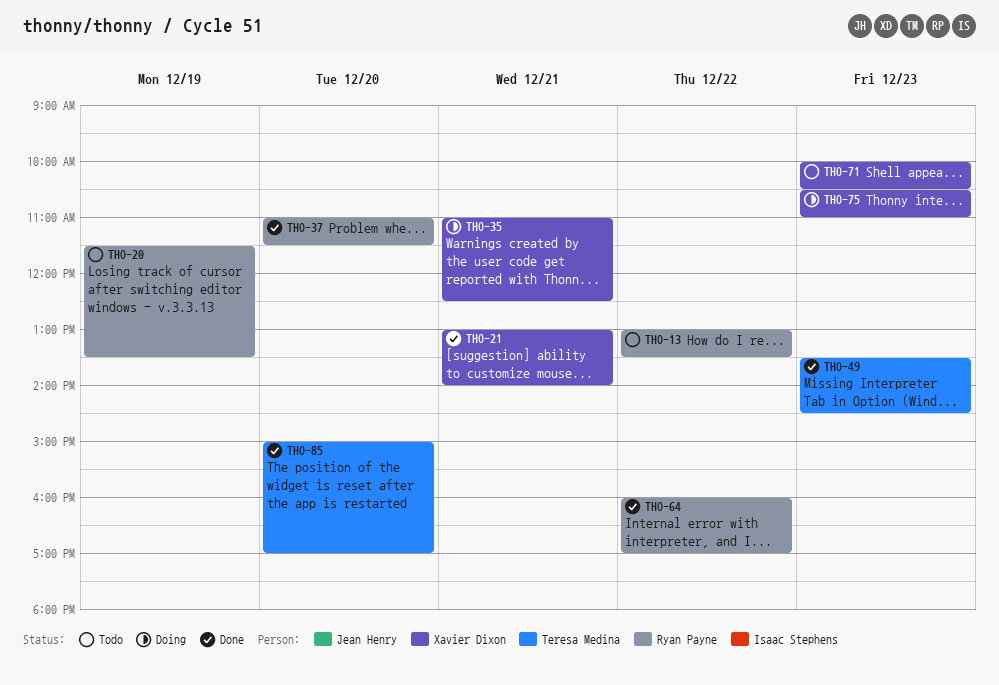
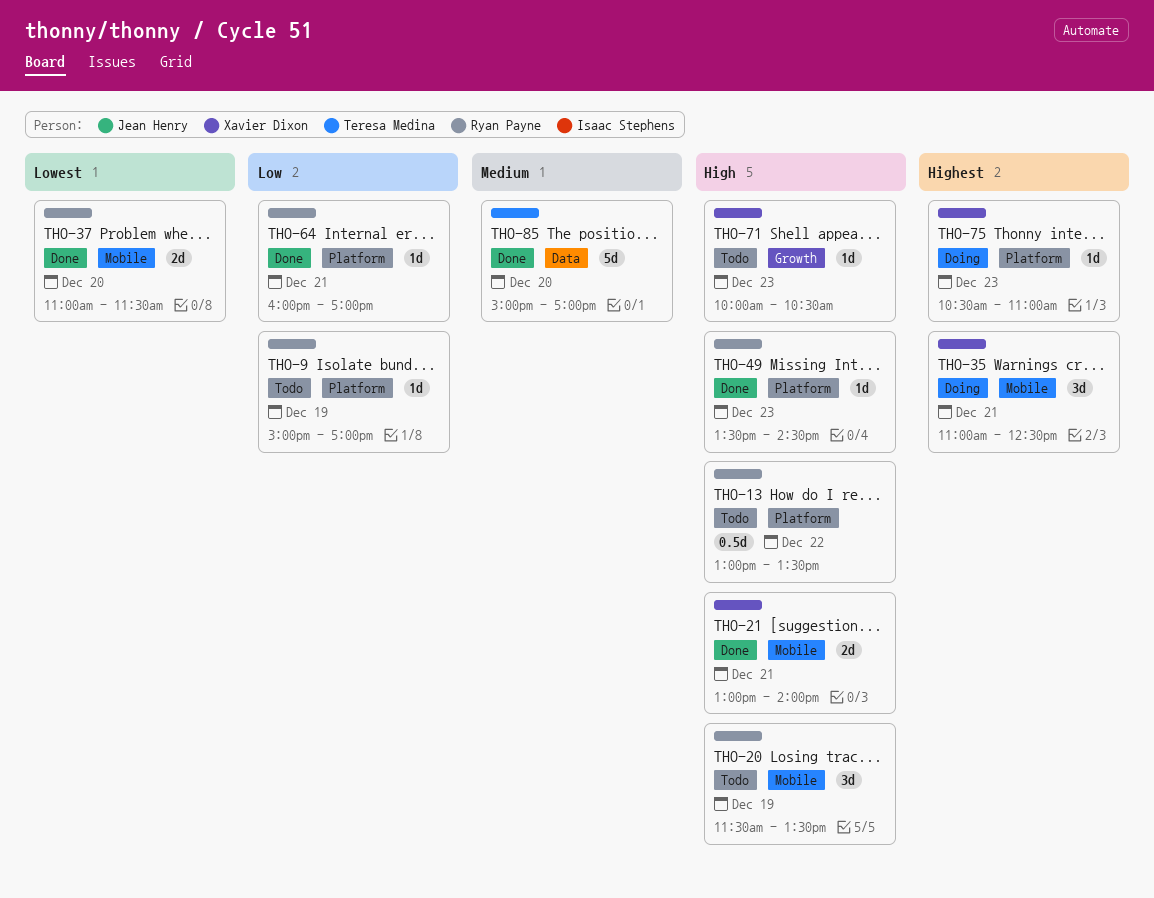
THO-9: none -> present
THO-49, owner: Teresa Medina -> Ryan Payne
THO-64, day: Dec 22 -> Dec 21

